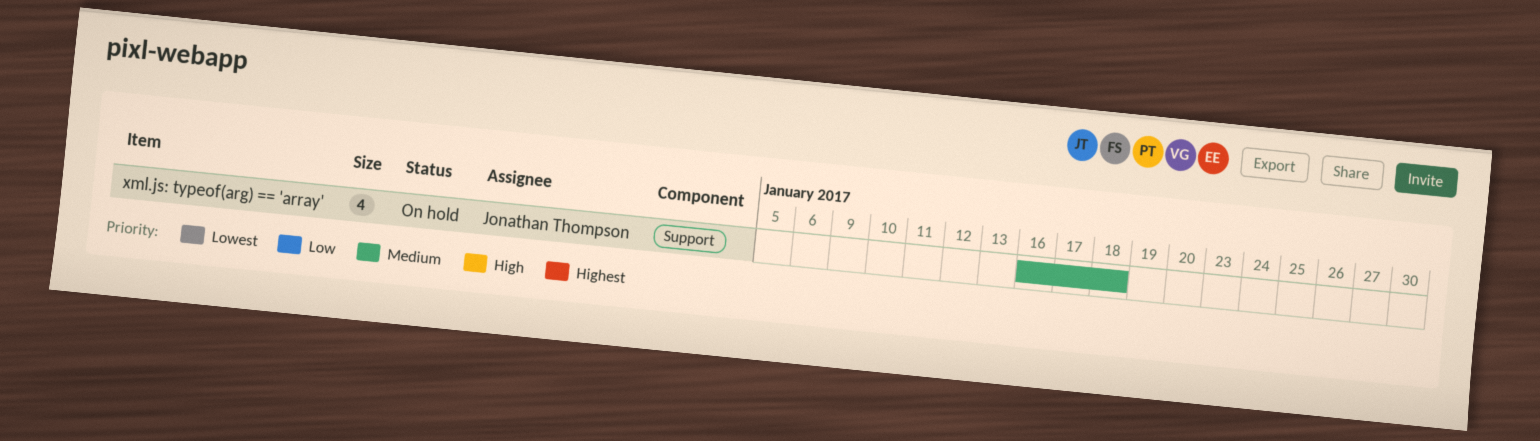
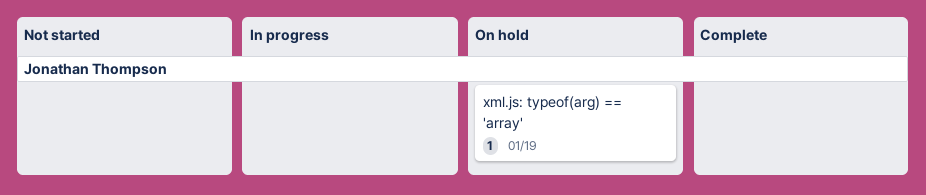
xml.js: typeof(arg) == 'array', estimate: 4 -> 1
xml.js: typeof(arg) == 'array', due: Jan 18 -> Jan 19

